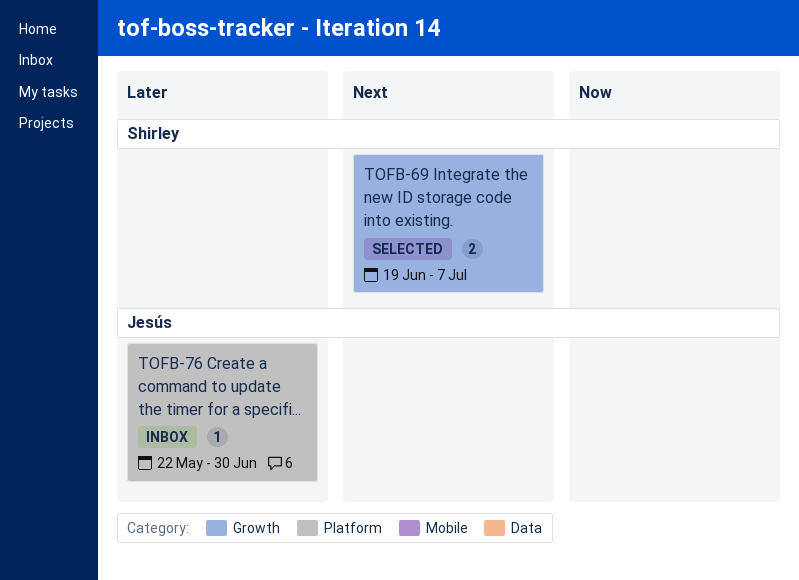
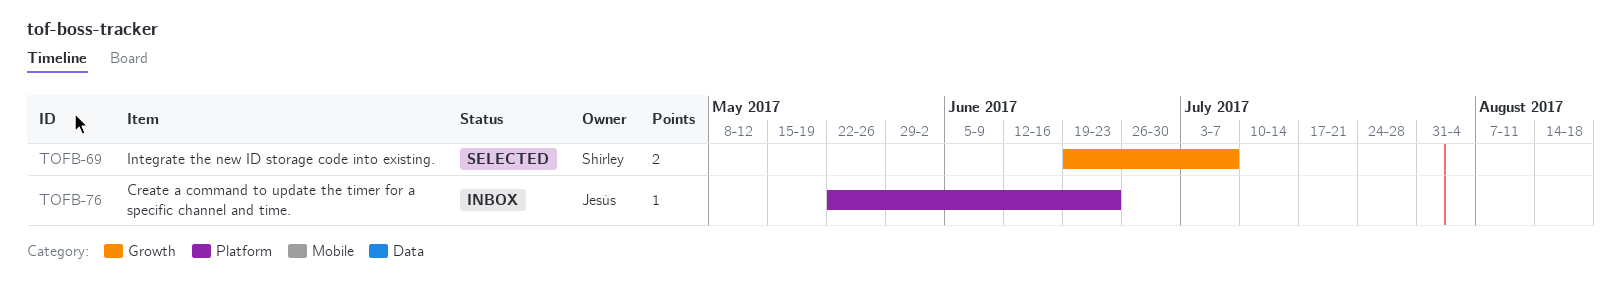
TOFB-76, due: Jun 30 -> Jun 23

